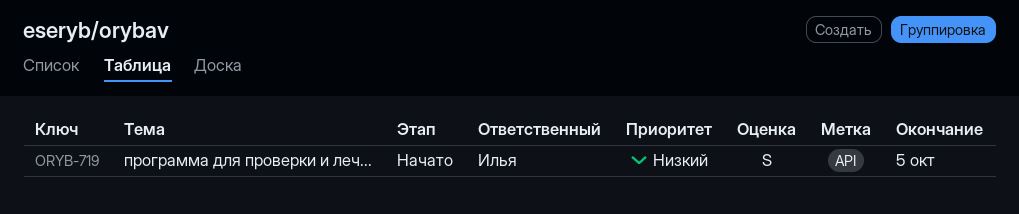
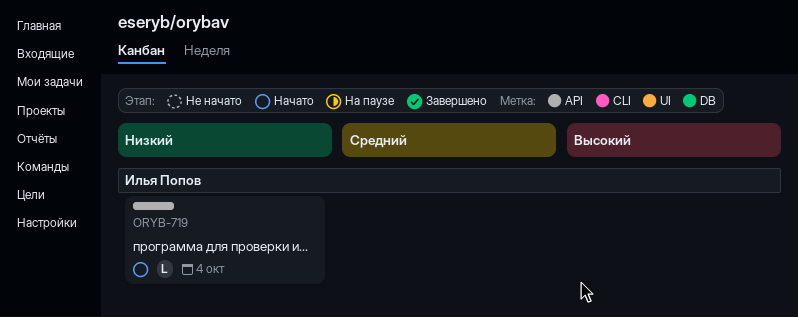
ORYB-719, estimate: S -> L
ORYB-719, due: Oct 5 -> Oct 4

